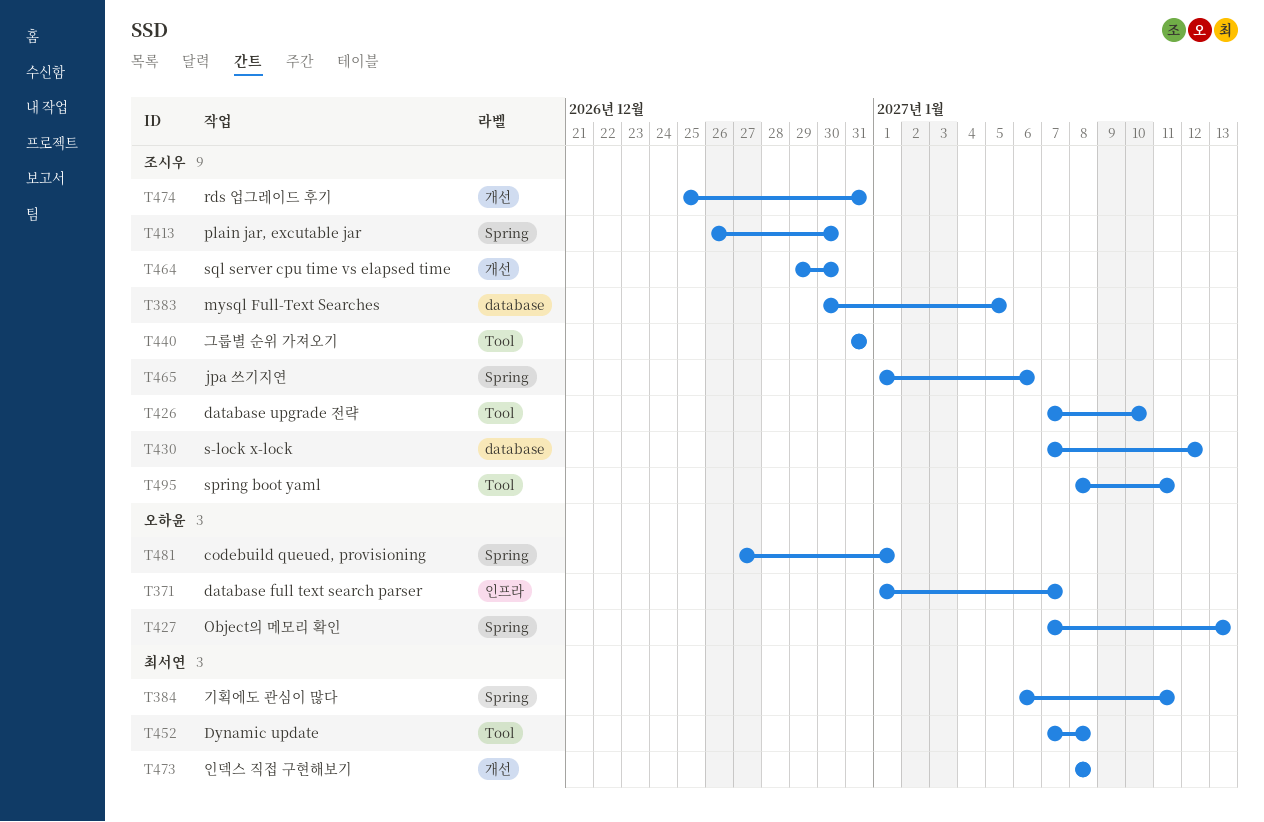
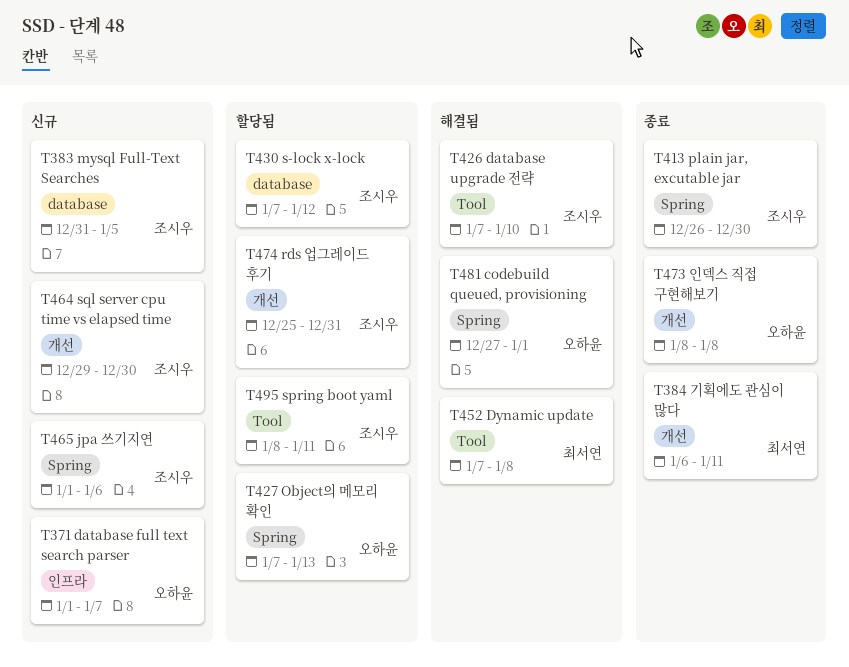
T383, start: Dec 30 -> Dec 31
T384, label: Spring -> 개선
T440: present -> none
T473, owner: 최서연 -> 오하윤

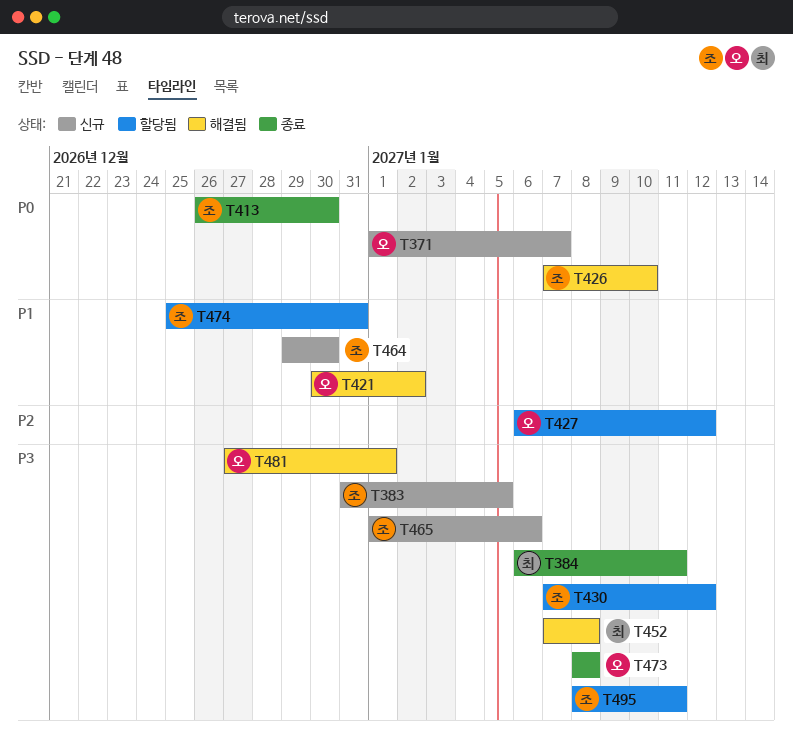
T421: none -> present
T427, start: Jan 7 -> Jan 6
T427, due: Jan 13 -> Jan 12

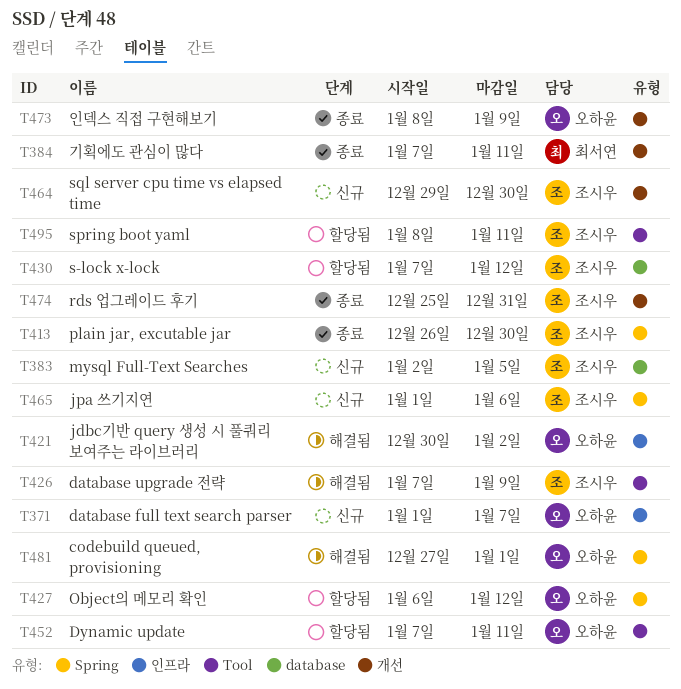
T383, start: Dec 31 -> Jan 2
T384, start: Jan 6 -> Jan 7
T426, due: Jan 10 -> Jan 9
T452, status: 해결됨 -> 할당됨
T452, owner: 최서연 -> 오하윤
T452, due: Jan 8 -> Jan 11
T473, due: Jan 8 -> Jan 9
T474, status: 할당됨 -> 종료

